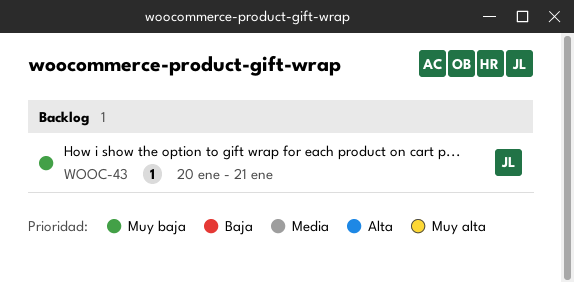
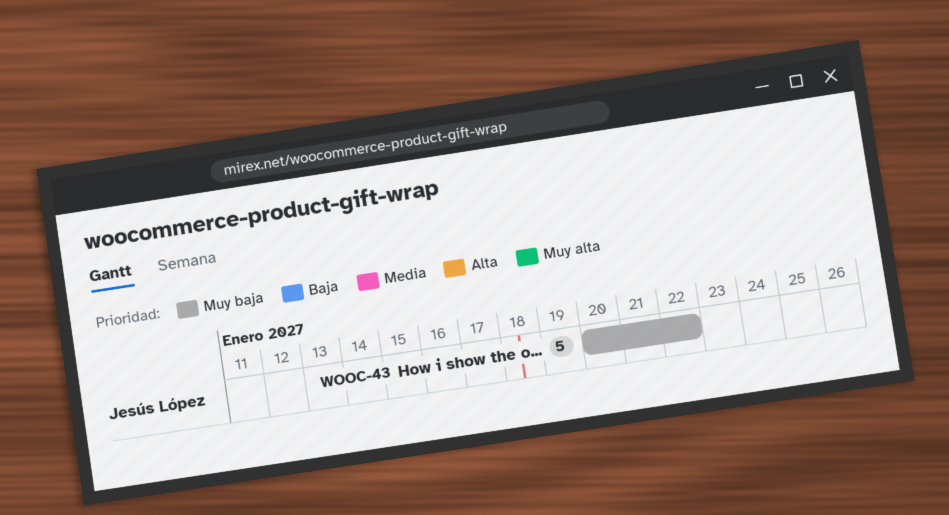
WOOC-43, estimate: 1 -> 5
WOOC-43, due: Jan 21 -> Jan 22

